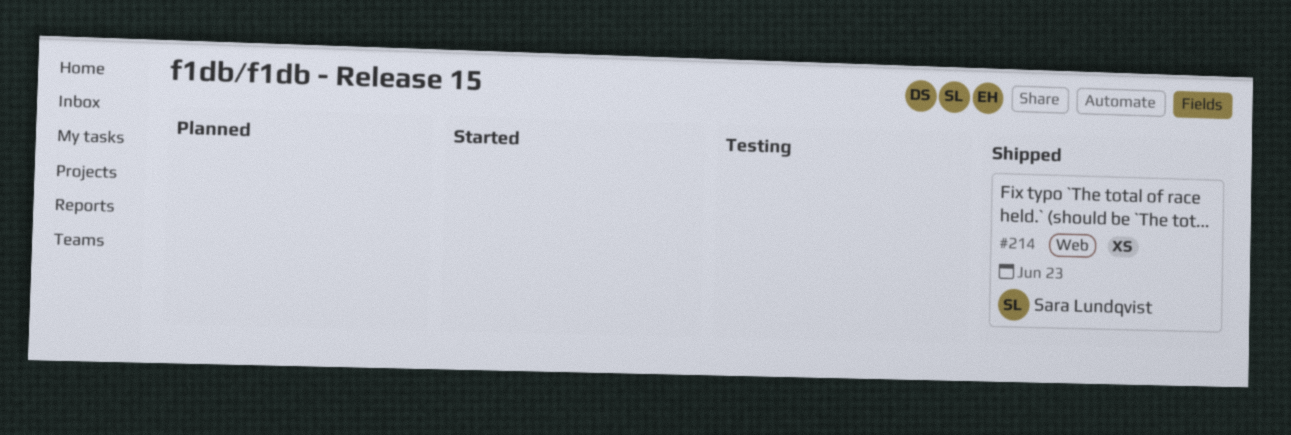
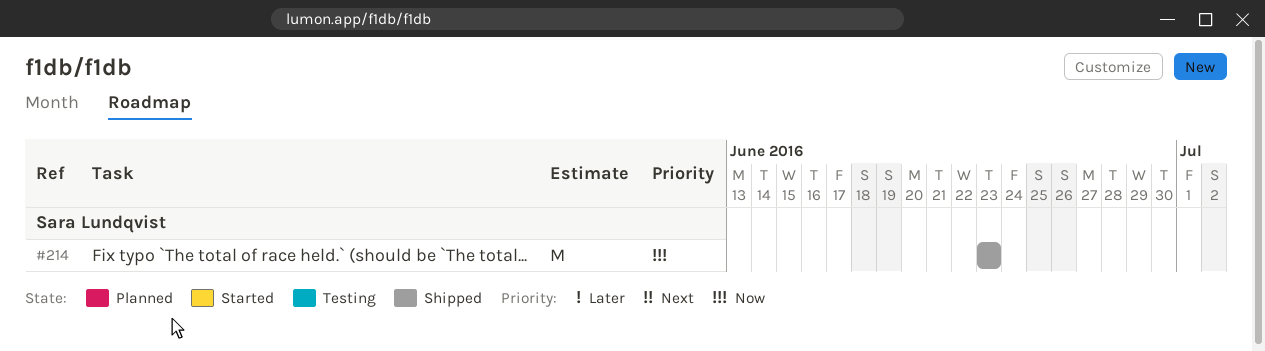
#214, estimate: XS -> M

